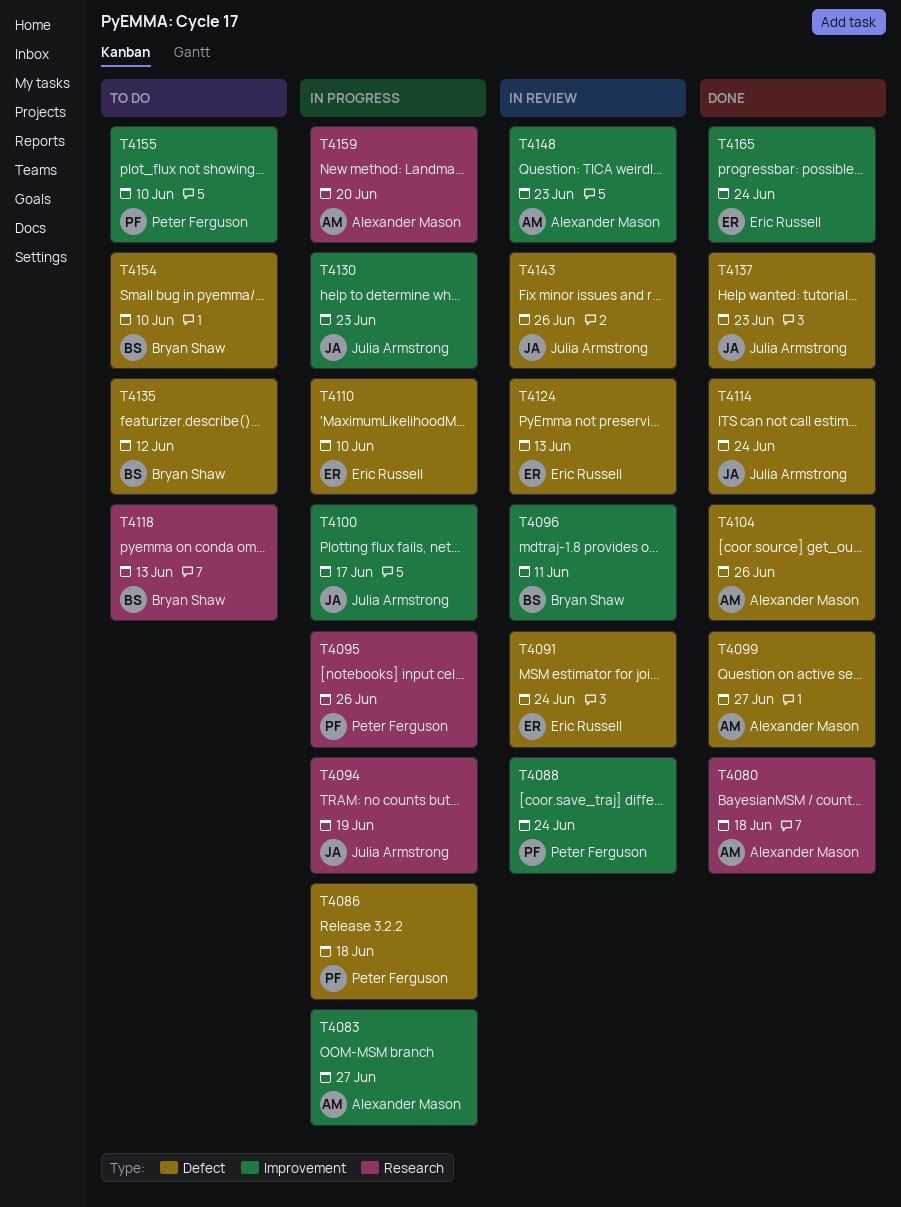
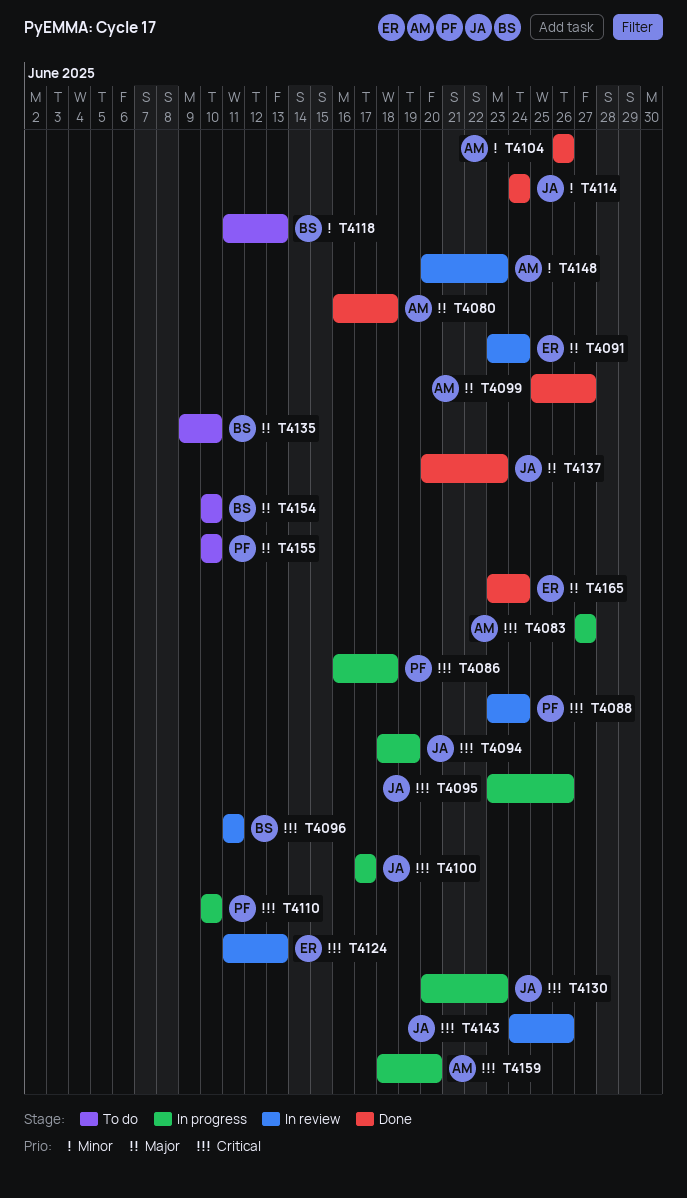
T4095, owner: Peter Ferguson -> Julia Armstrong
T4110, owner: Eric Russell -> Peter Ferguson
T4135, due: Jun 12 -> Jun 10

